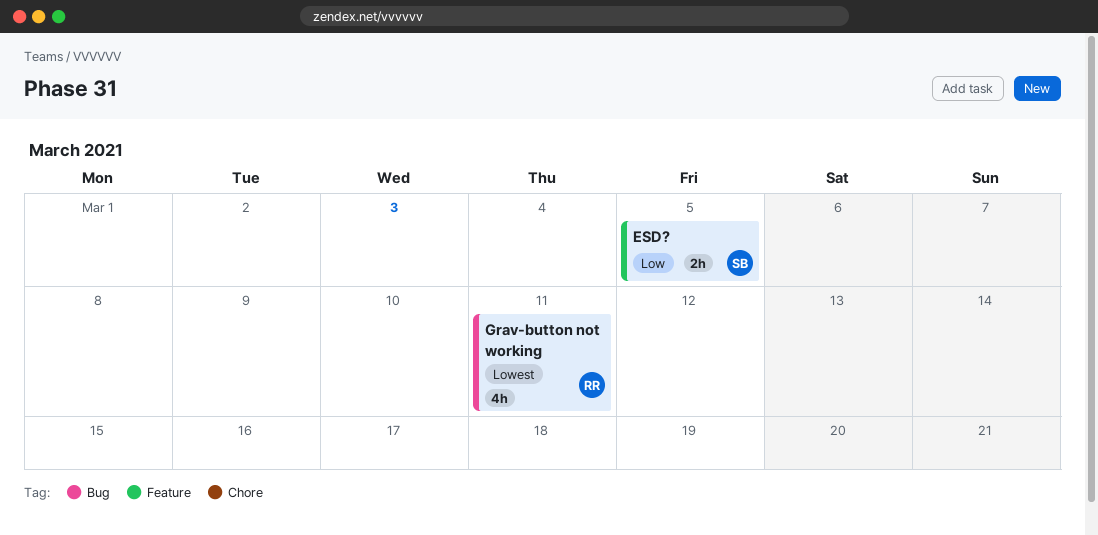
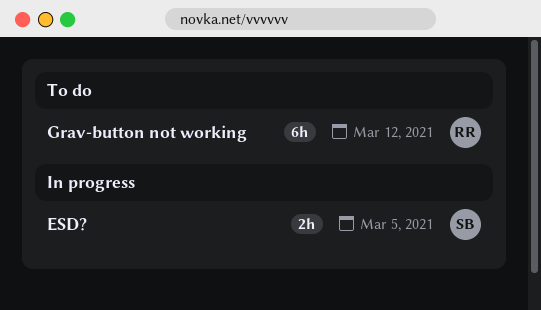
Grav-button not working, estimate: 4h -> 6h
Grav-button not working, due: Mar 11 -> Mar 12

